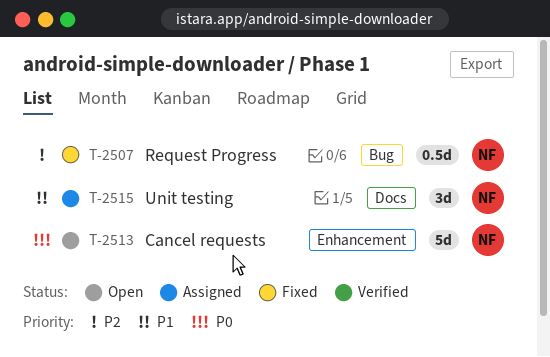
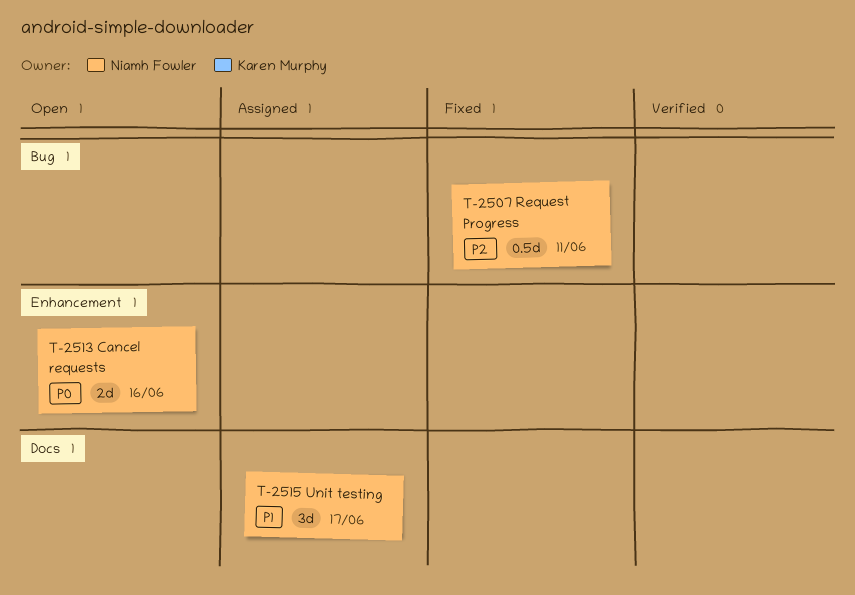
T-2513, estimate: 5d -> 2d

